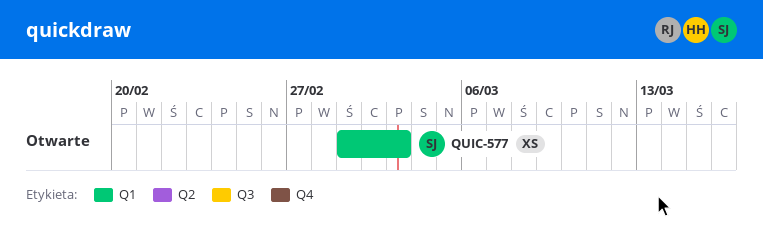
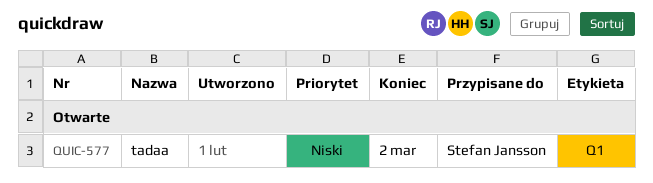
QUIC-577, due: Mar 3 -> Mar 2

